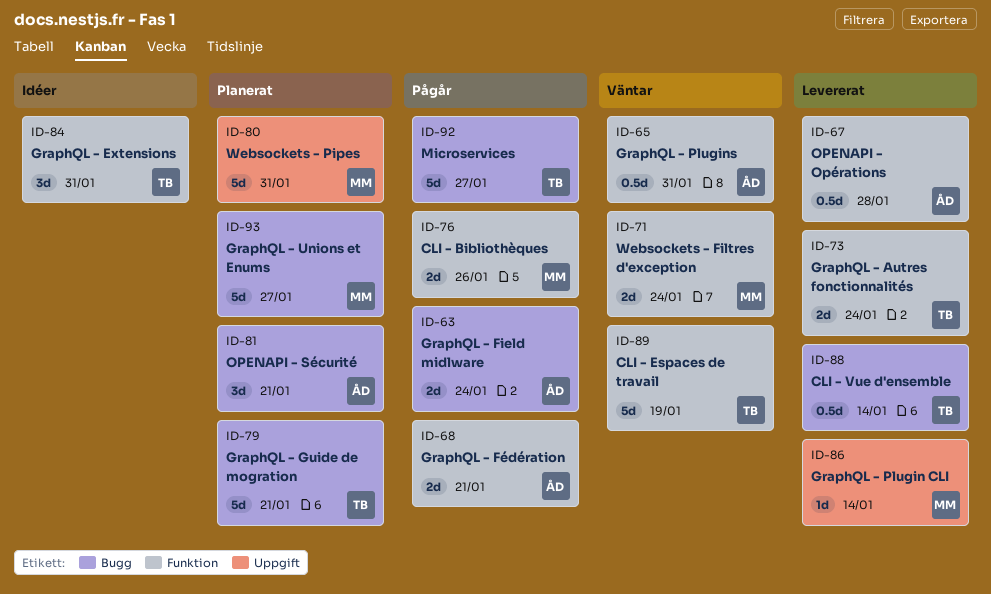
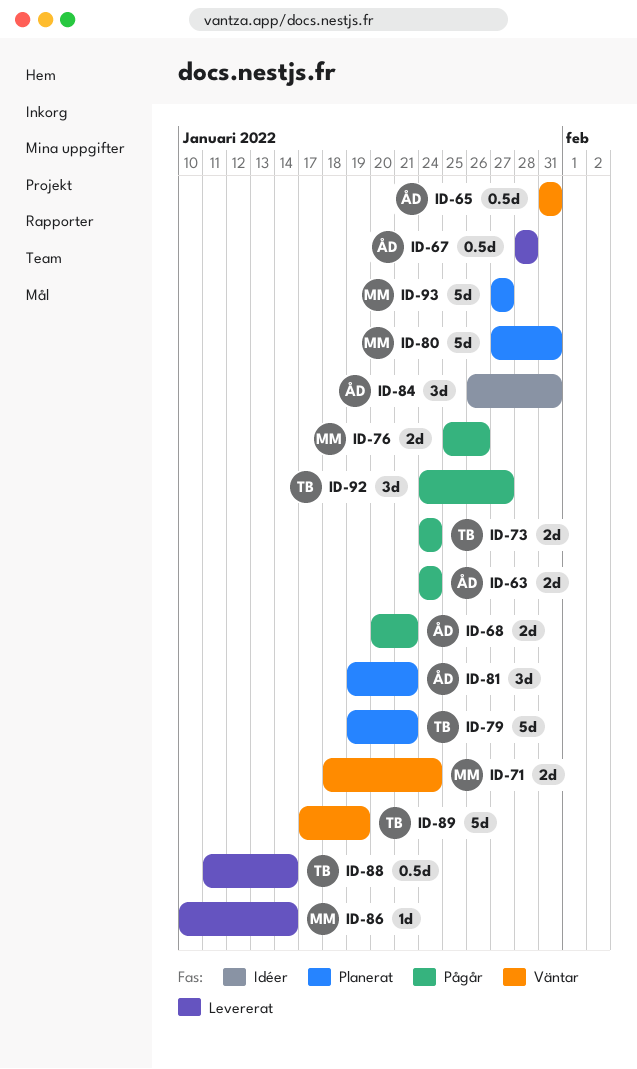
ID-73, status: Levererat -> Pågår
ID-84, owner: TB -> ÅD
ID-92, estimate: 5d -> 3d

